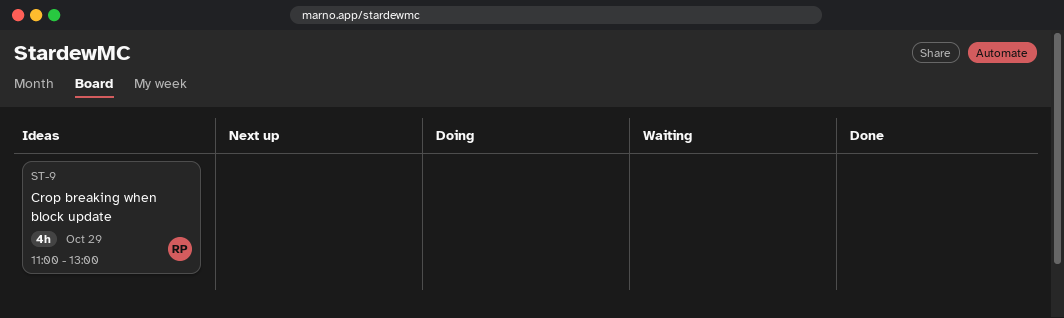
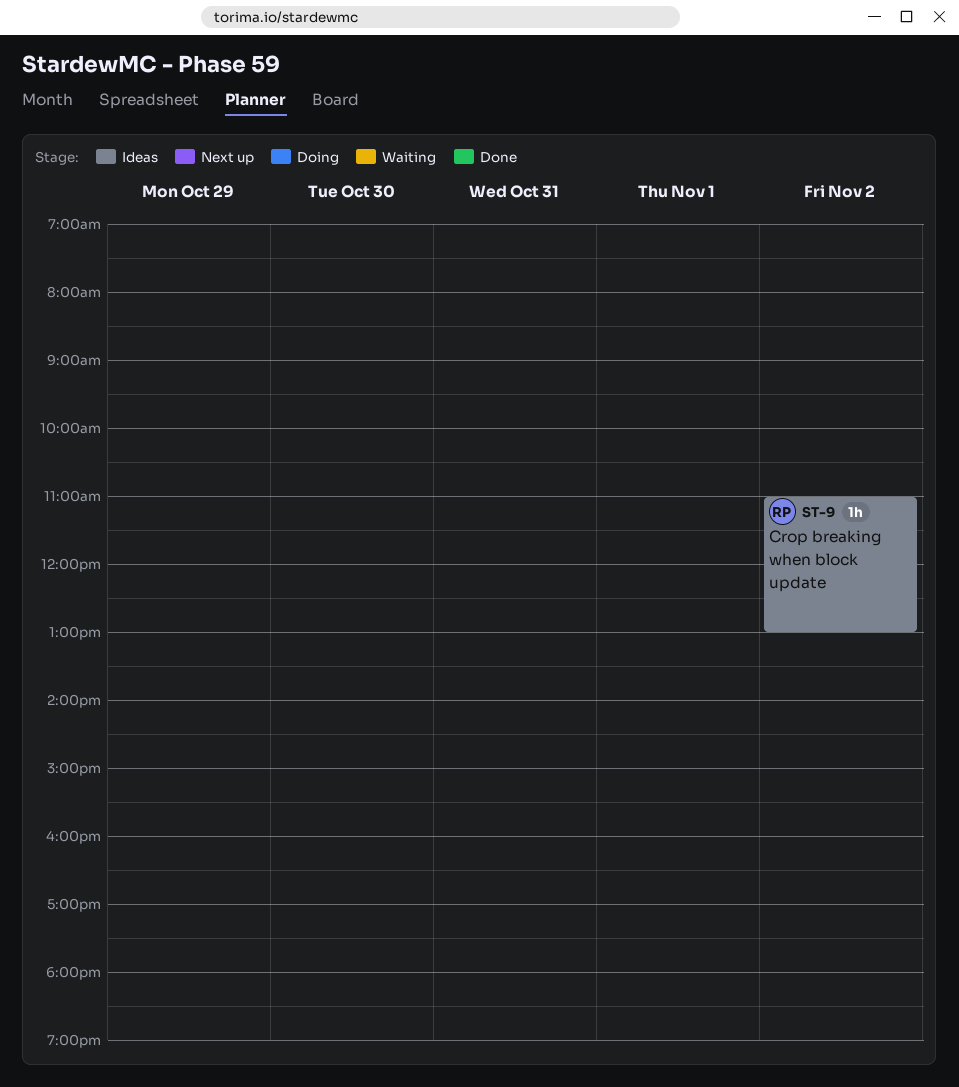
ST-9, estimate: 4h -> 1h
ST-9, day: Oct 29 -> Nov 2

